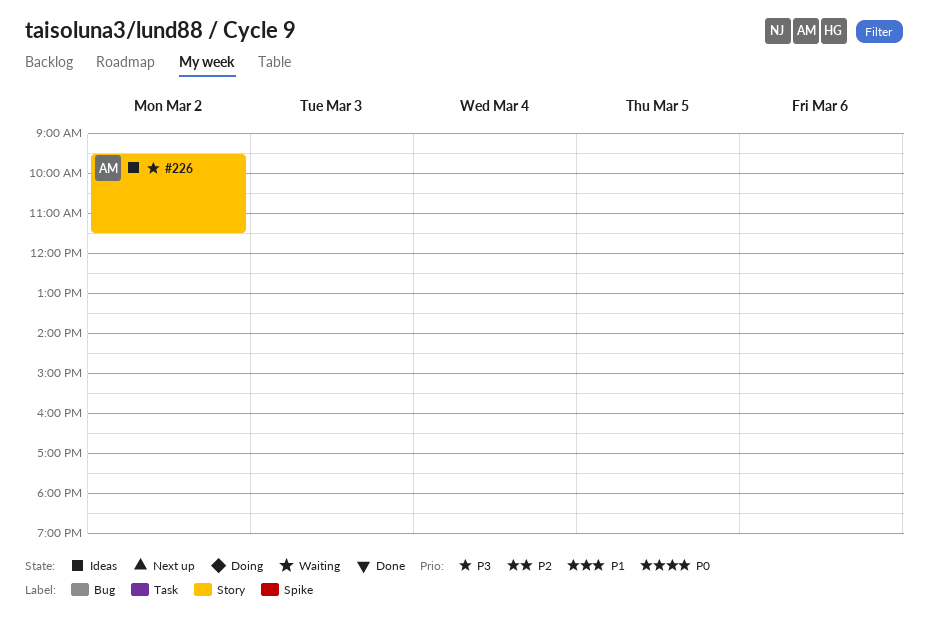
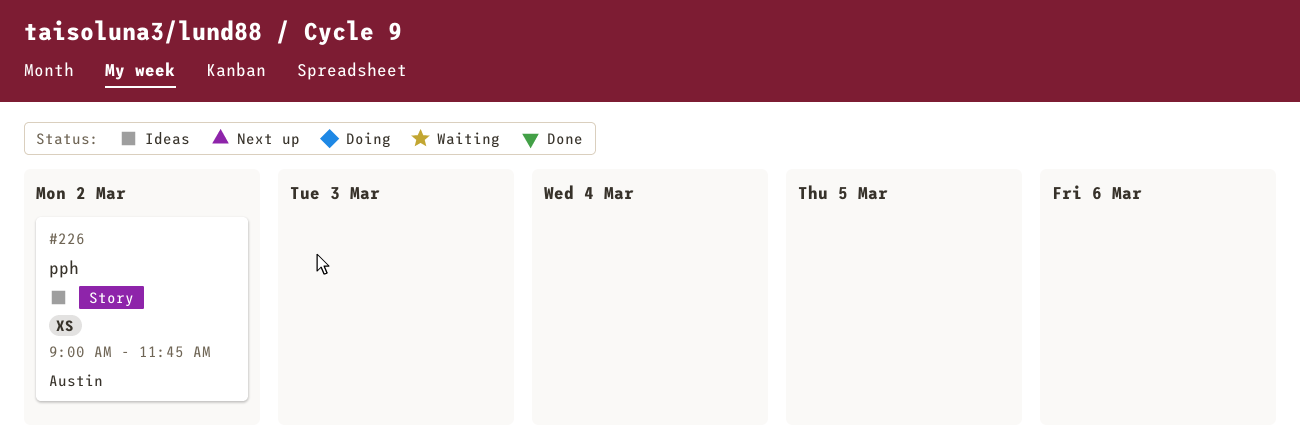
#226, begins: 09:30 -> 09:00
#226, ends: 11:30 -> 11:45

